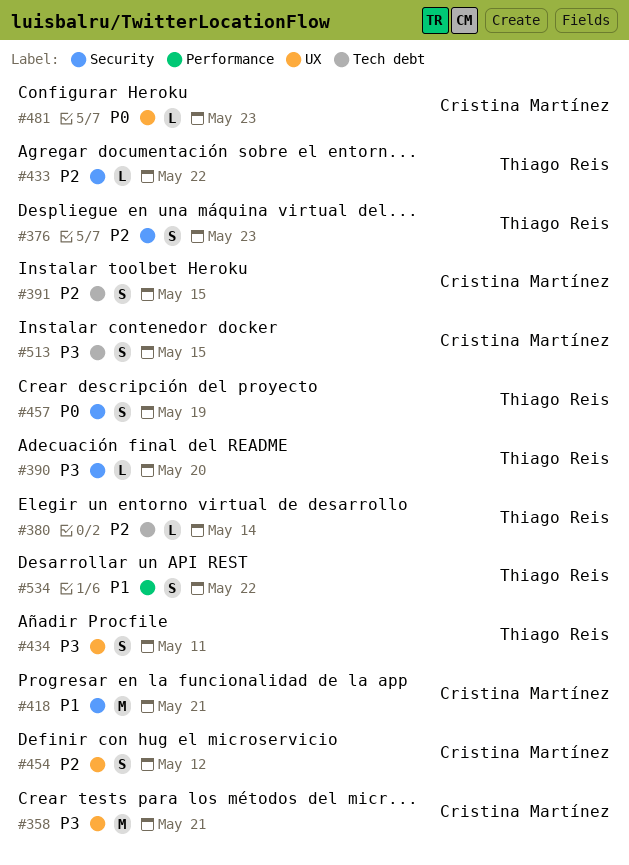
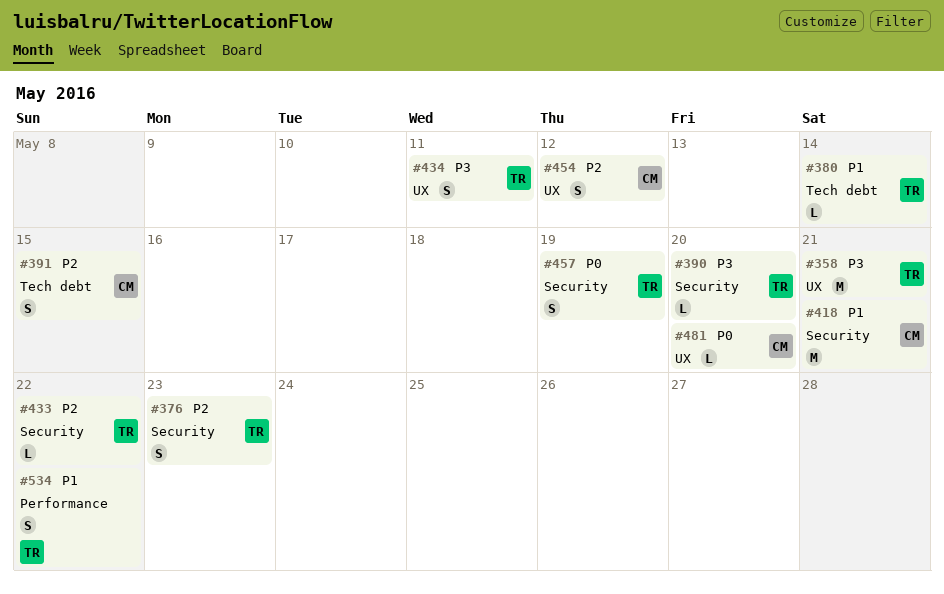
#358, owner: Cristina Martínez -> Thiago Reis
#380, priority: P2 -> P1
#481, due: May 23 -> May 20
#513: present -> none

